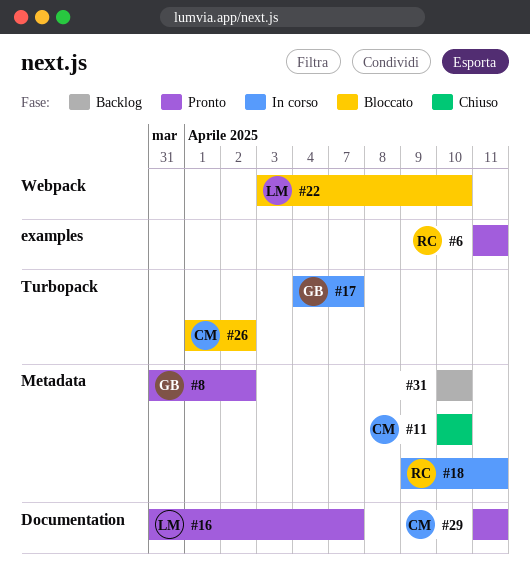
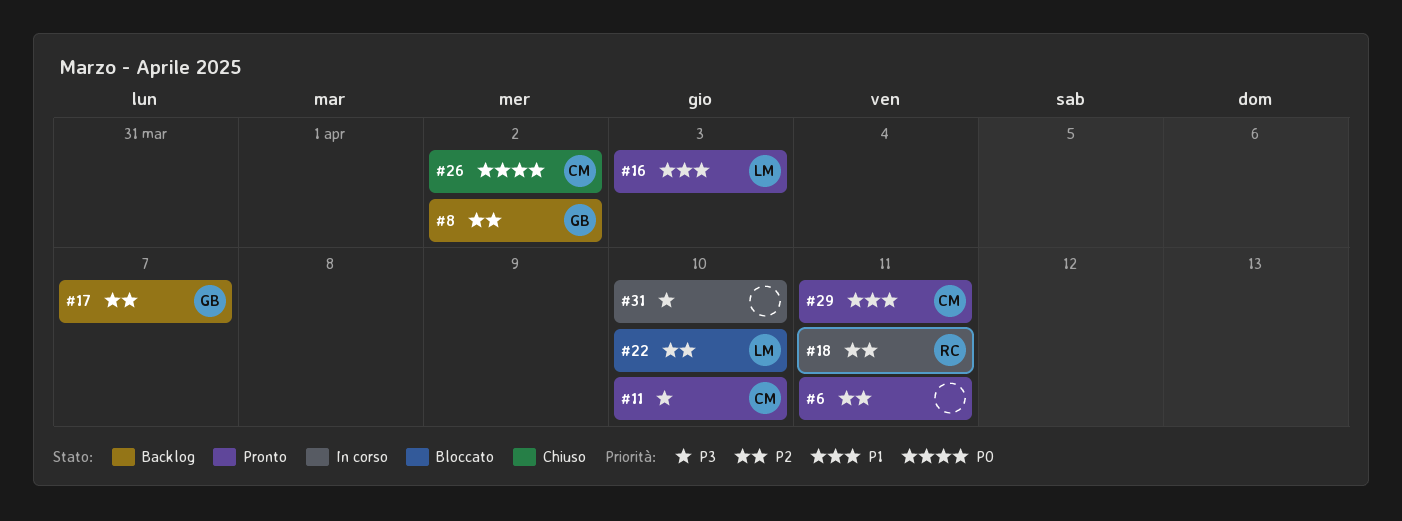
#6, owner: RC -> none
#8, status: Pronto -> Backlog
#11, status: Chiuso -> Pronto
#16, due: Apr 7 -> Apr 3
#17, status: In corso -> Backlog
#26, status: Bloccato -> Chiuso
#31, status: Backlog -> In corso

